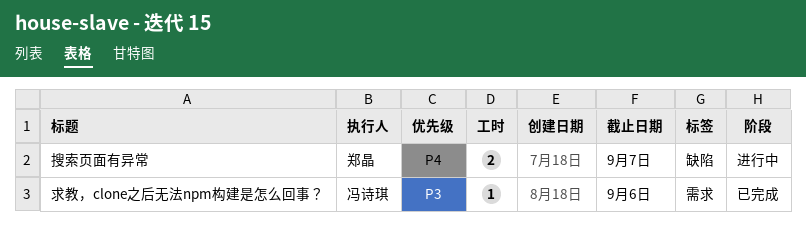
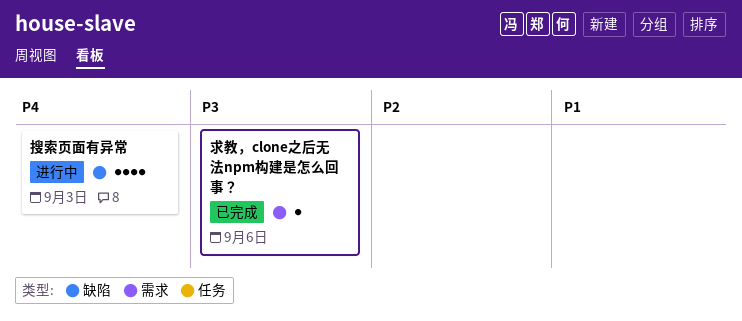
搜索页面有异常, estimate: 2 -> 4
搜索页面有异常, due: Sep 7 -> Sep 3

